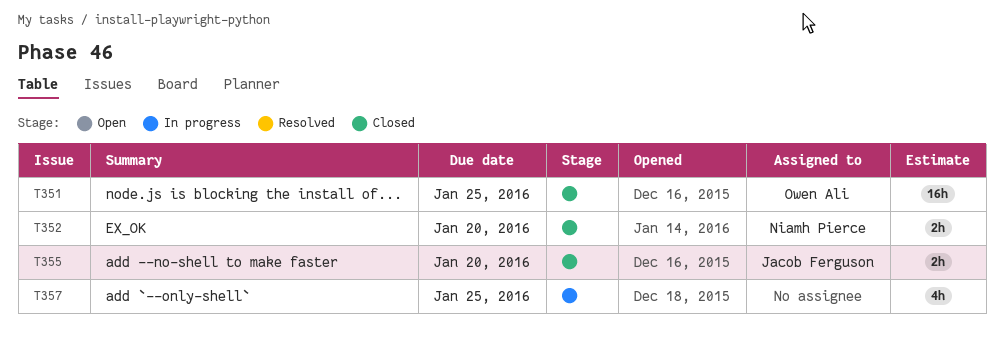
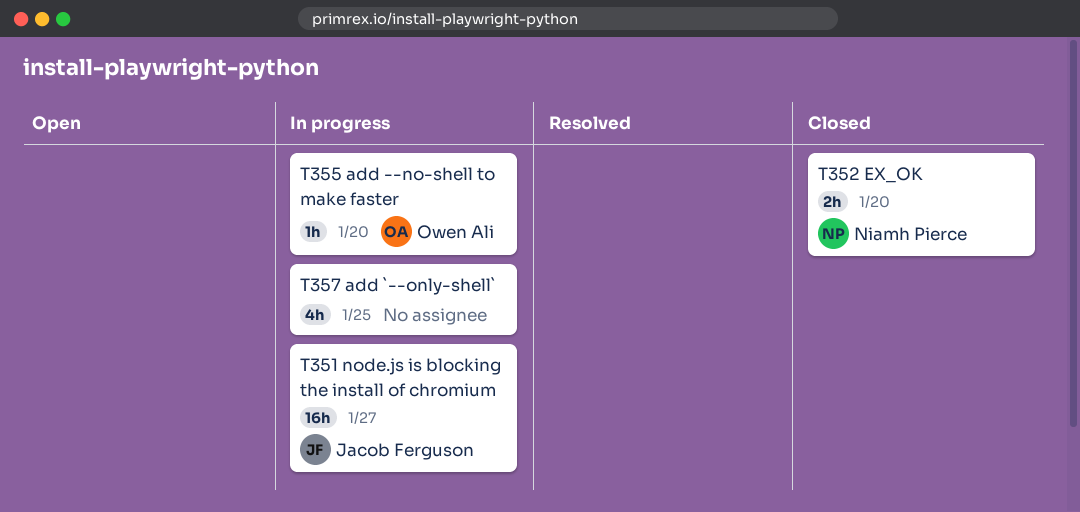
T351, status: Closed -> In progress
T351, owner: Owen Ali -> Jacob Ferguson
T351, due: Jan 25 -> Jan 27
T355, status: Closed -> In progress
T355, owner: Jacob Ferguson -> Owen Ali
T355, estimate: 2h -> 1h

